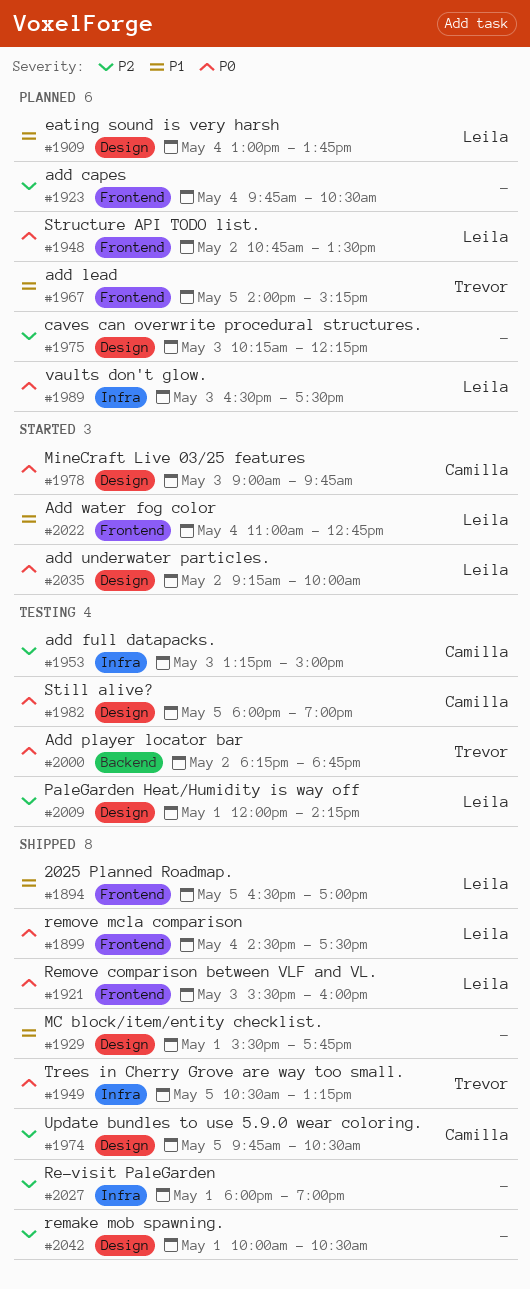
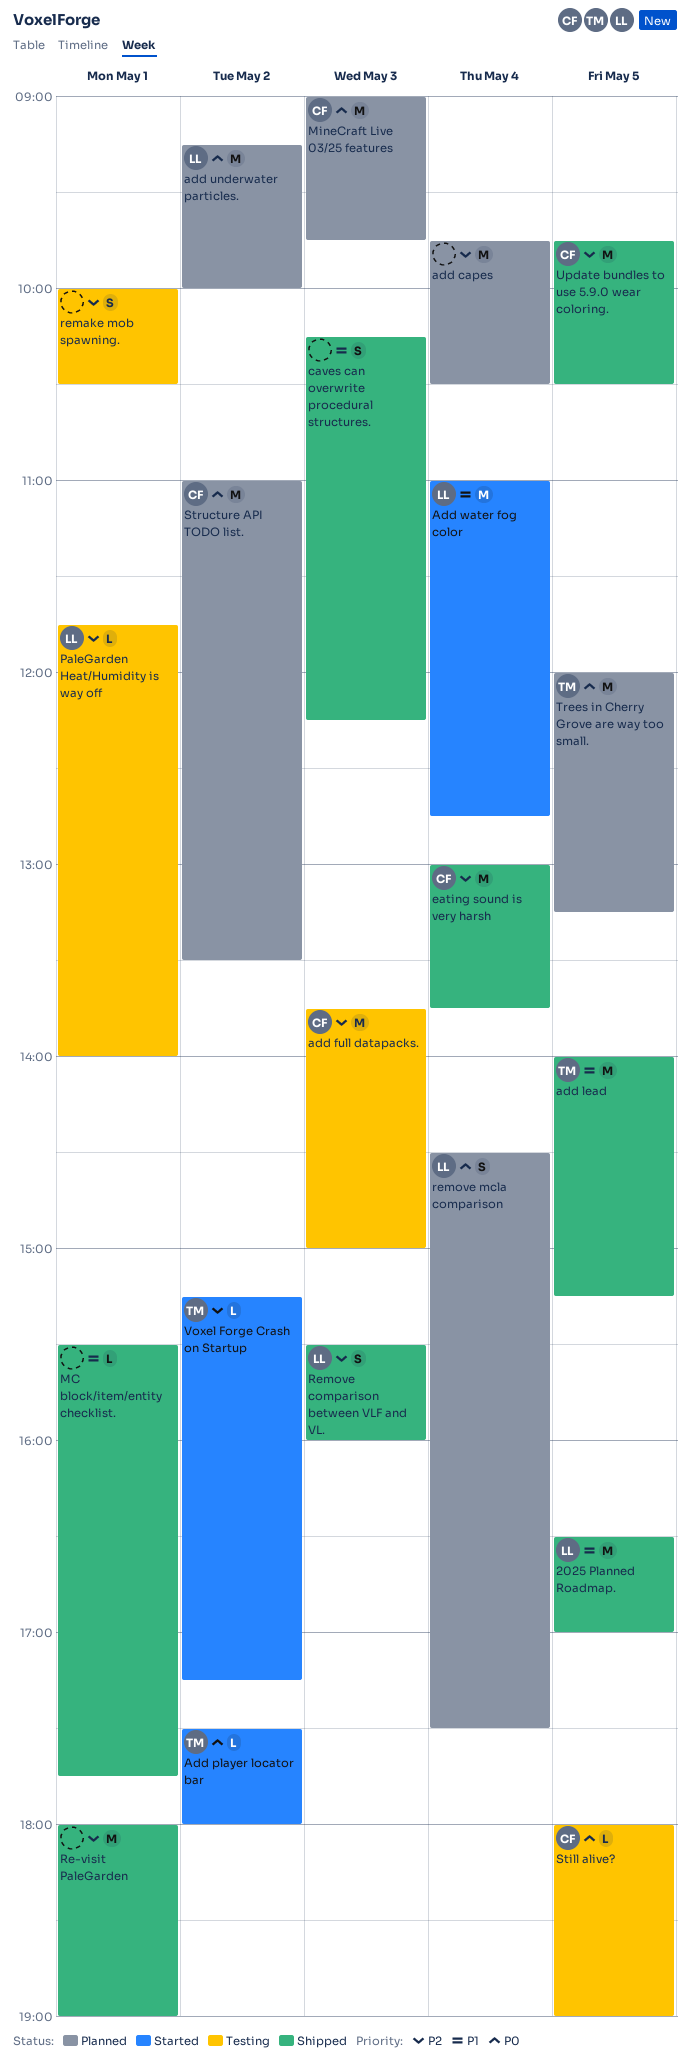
add full datapacks., begins: 13:15 -> 13:45
add lead, status: Planned -> Shipped
Add player locator bar, status: Testing -> Started
Add player locator bar, begins: 18:15 -> 17:30
Add player locator bar, ends: 18:45 -> 18:00
add underwater particles., status: Started -> Planned
caves can overwrite procedural structures., status: Planned -> Shipped
caves can overwrite procedural structures., priority: P2 -> P1
eating sound is very harsh, status: Planned -> Shipped
eating sound is very harsh, owner: Leila -> Camilla
eating sound is very harsh, priority: P1 -> P2
MineCraft Live 03/25 features, status: Started -> Planned
PaleGarden Heat/Humidity is way off, begins: 12:00 -> 11:45
PaleGarden Heat/Humidity is way off, ends: 14:15 -> 14:00
remake mob spawning., status: Shipped -> Testing
Remove comparison between VLF and VL., priority: P0 -> P2
remove mcla comparison, status: Shipped -> Planned
Structure API TODO list., owner: Leila -> Camilla
Structure API TODO list., begins: 10:45 -> 11:00
Trees in Cherry Grove are way too small., status: Shipped -> Planned
Trees in Cherry Grove are way too small., begins: 10:30 -> 12:00
vaults don't glow.: present -> none
Voxel Forge Crash on Startup: none -> present

